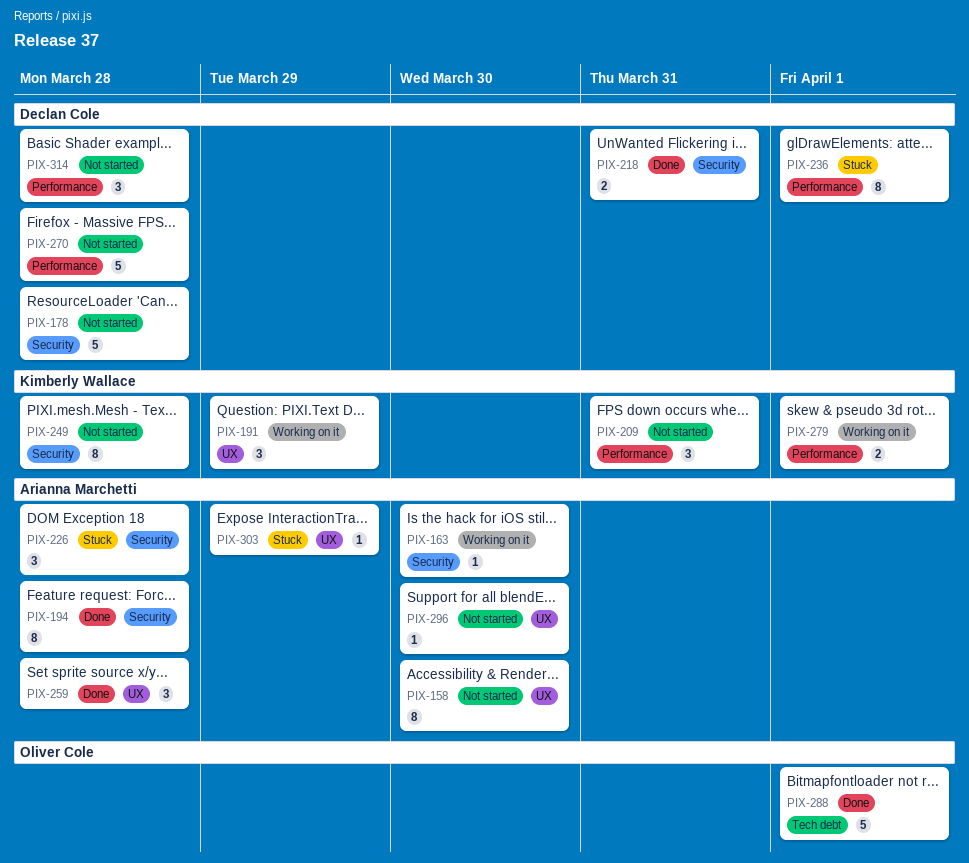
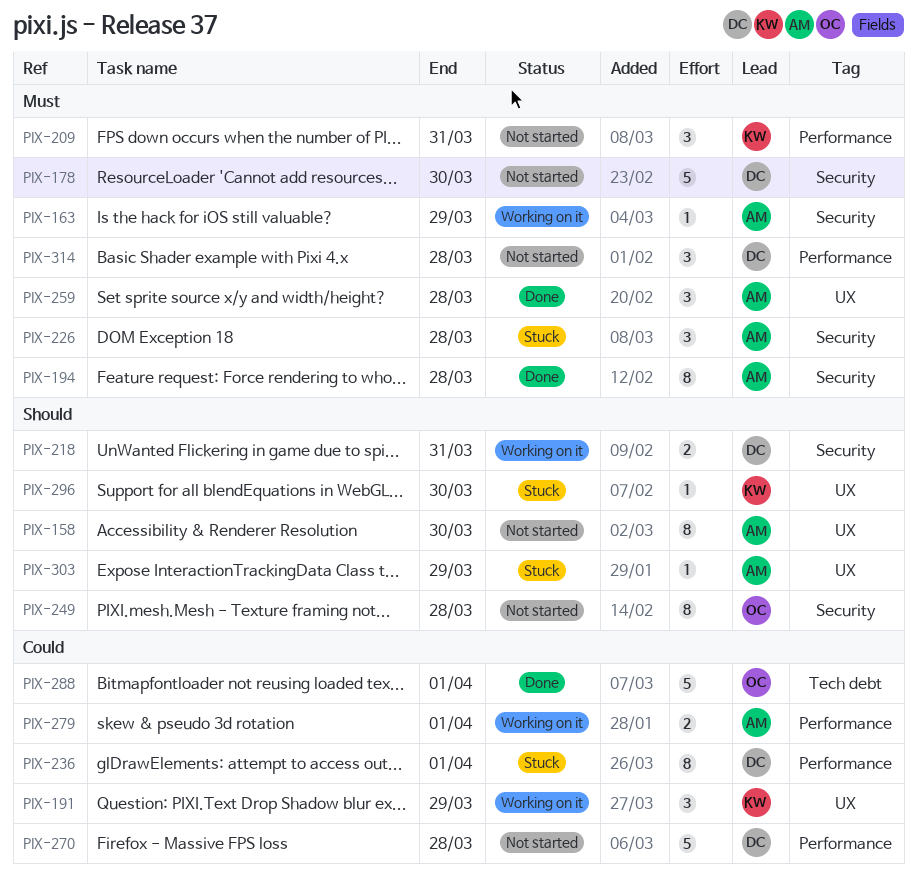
PIX-163, due: Mar 30 -> Mar 29
PIX-178, due: Mar 28 -> Mar 30
PIX-218, status: Done -> Working on it
PIX-249, owner: Kimberly Wallace -> Oliver Cole
PIX-279, owner: Kimberly Wallace -> Arianna Marchetti
PIX-296, status: Not started -> Stuck
PIX-296, owner: Arianna Marchetti -> Kimberly Wallace

